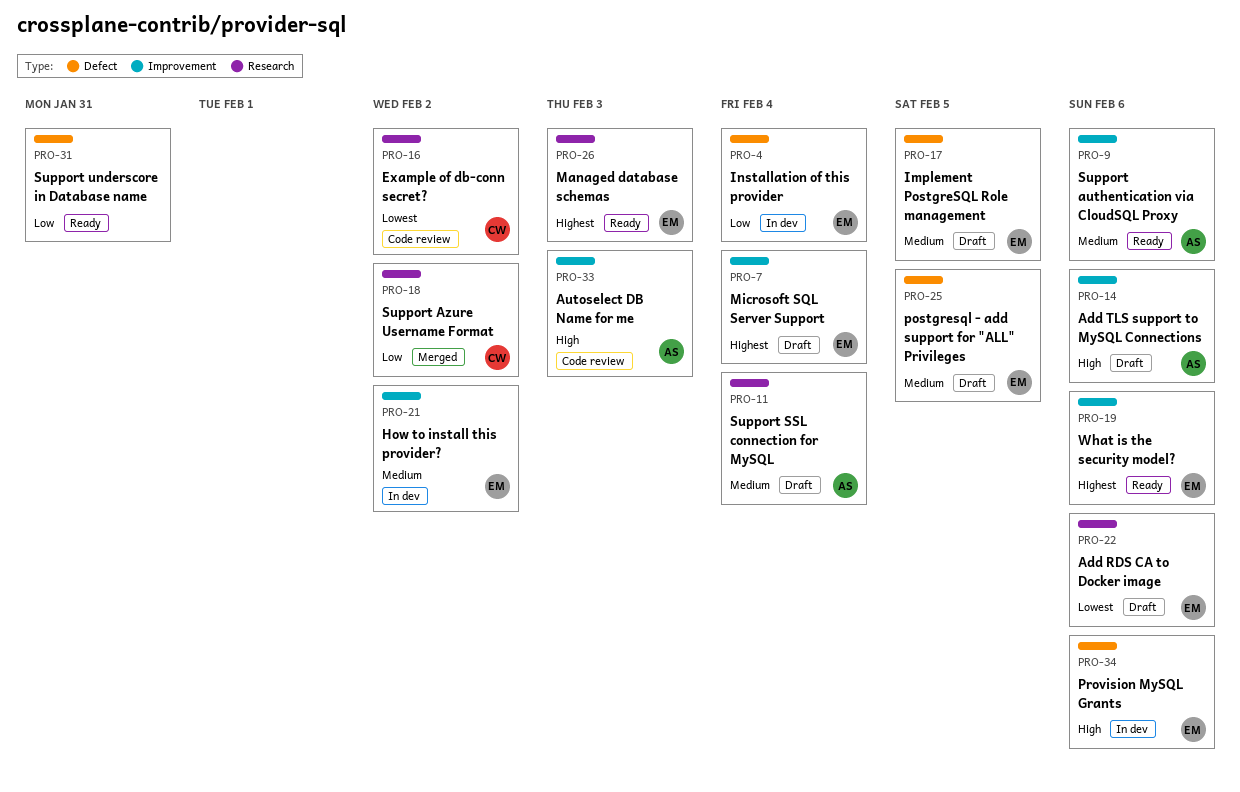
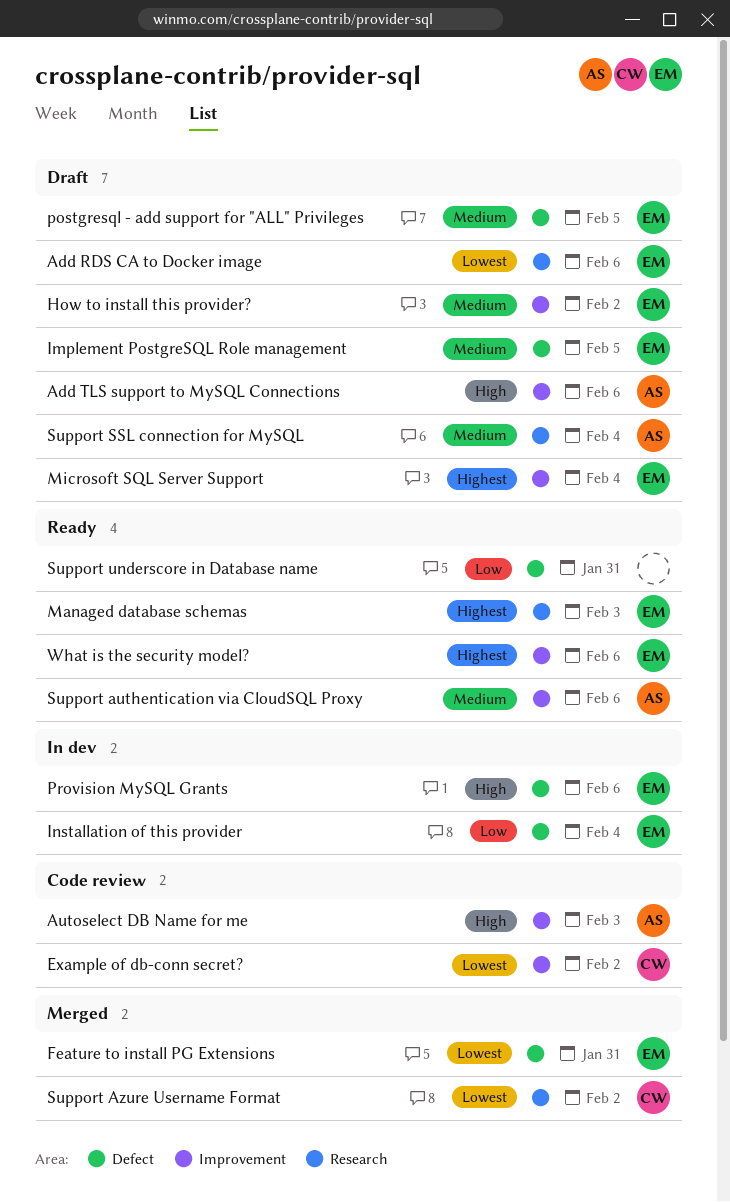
Example of db-conn secret?, label: Research -> Improvement
Feature to install PG Extensions: none -> present
How to install this provider?, status: In dev -> Draft
Support Azure Username Format, priority: Low -> Lowest

